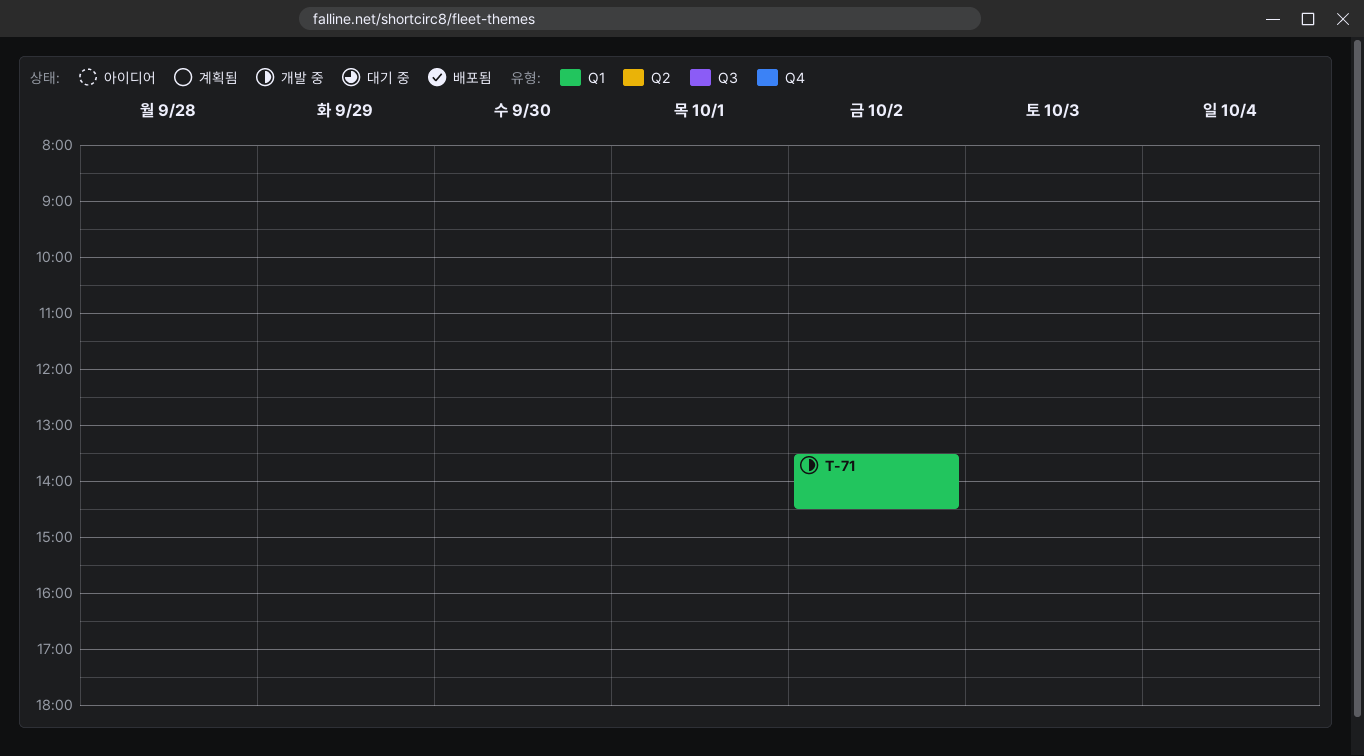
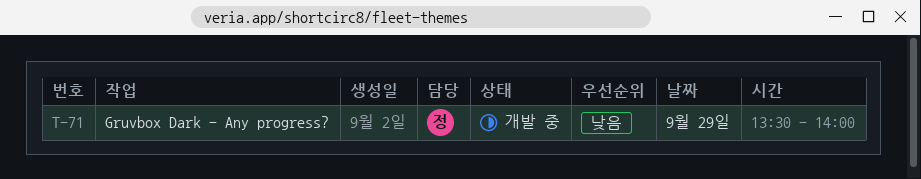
T-71, day: Oct 2 -> Sep 29
T-71, ends: 14:30 -> 14:00

